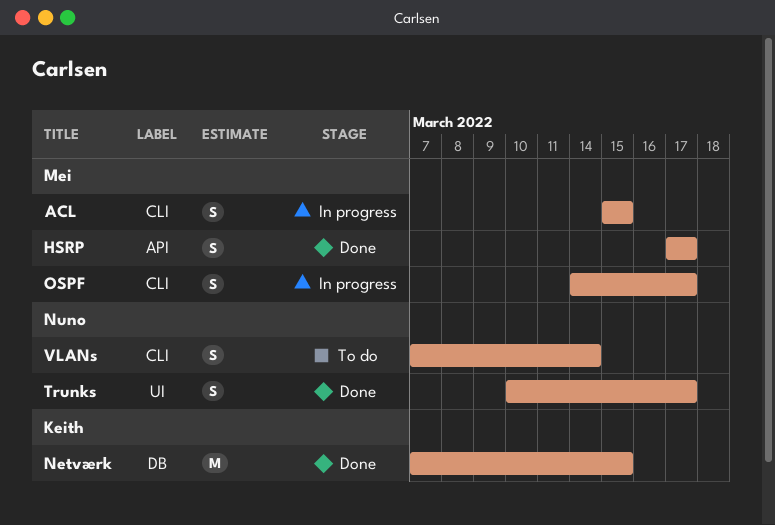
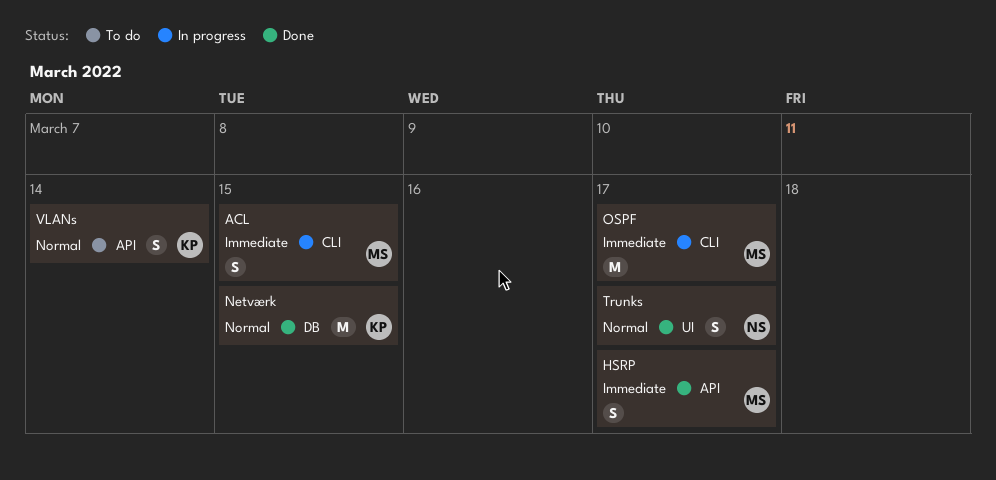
OSPF, estimate: S -> M
VLANs, owner: Nuno -> Keith
VLANs, label: CLI -> API

